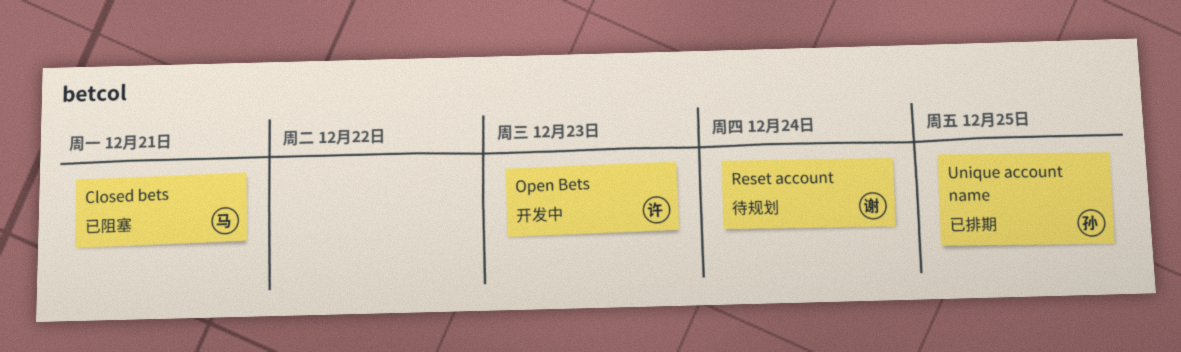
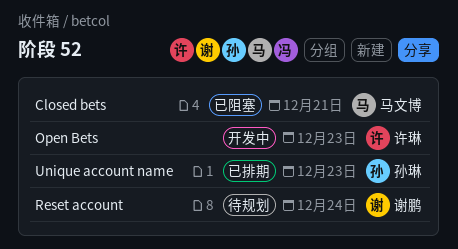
Unique account name, due: Dec 25 -> Dec 23

